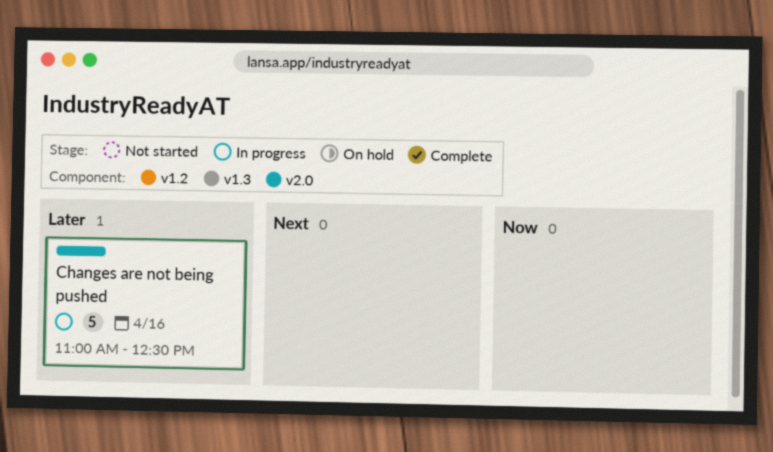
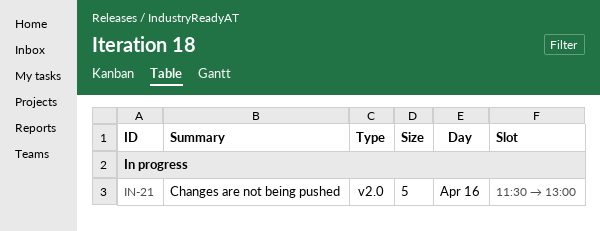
Changes are not being pushed, begins: 11:00 -> 11:30
Changes are not being pushed, ends: 12:30 -> 13:00

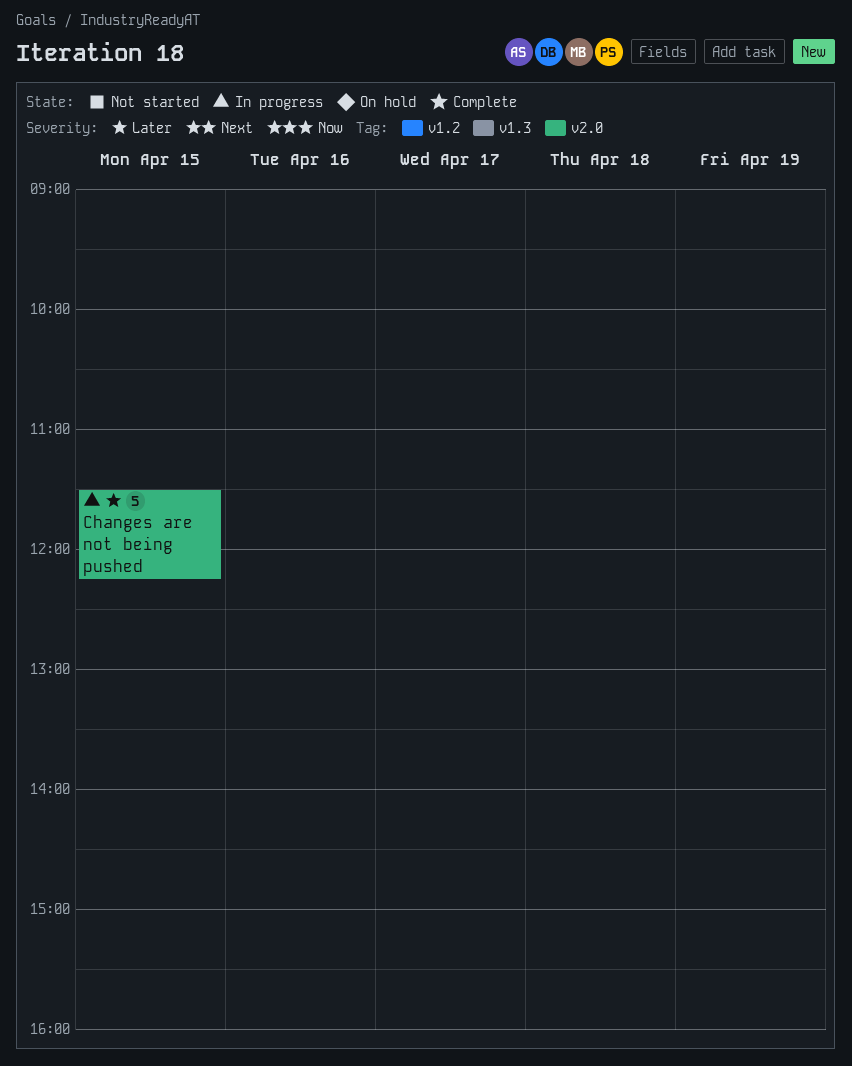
Changes are not being pushed, day: Apr 16 -> Apr 15
Changes are not being pushed, ends: 13:00 -> 12:15

